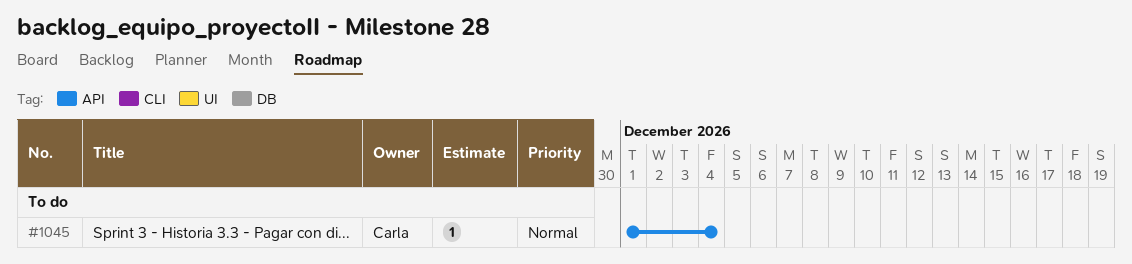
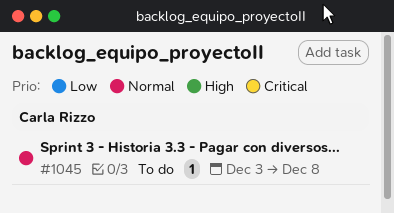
#1045, start: Dec 1 -> Dec 3
#1045, due: Dec 4 -> Dec 8

